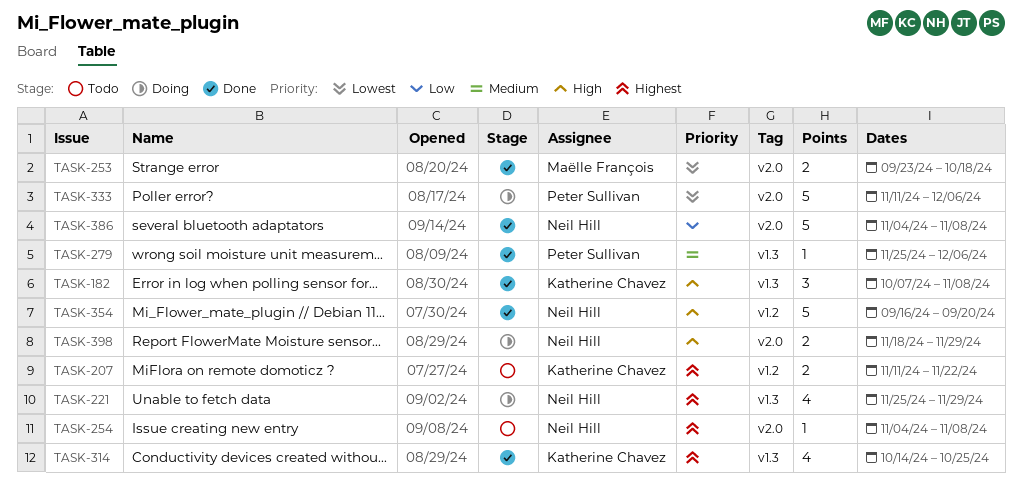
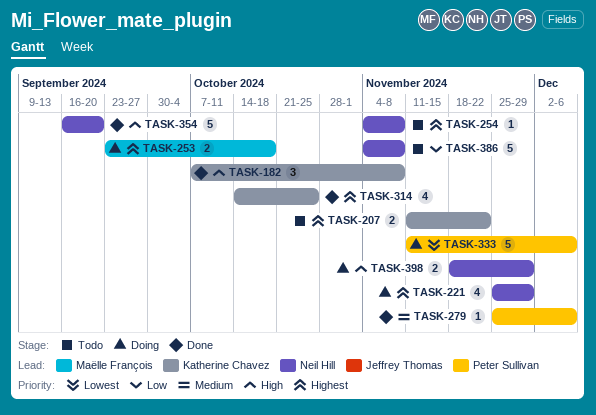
TASK-253, status: Done -> Doing
TASK-253, priority: Lowest -> Highest
TASK-386, status: Done -> Todo

